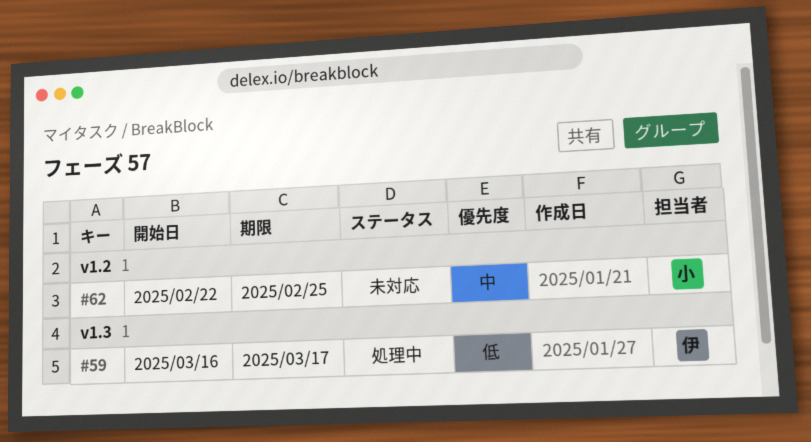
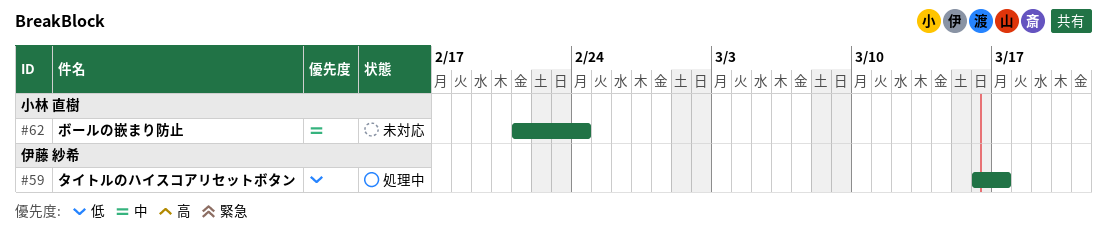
#62, start: Feb 22 -> Feb 21
#62, due: Feb 25 -> Feb 24

